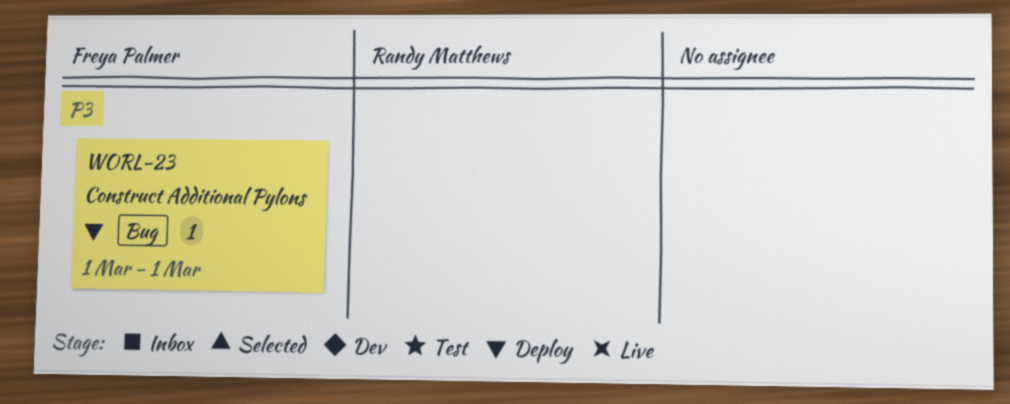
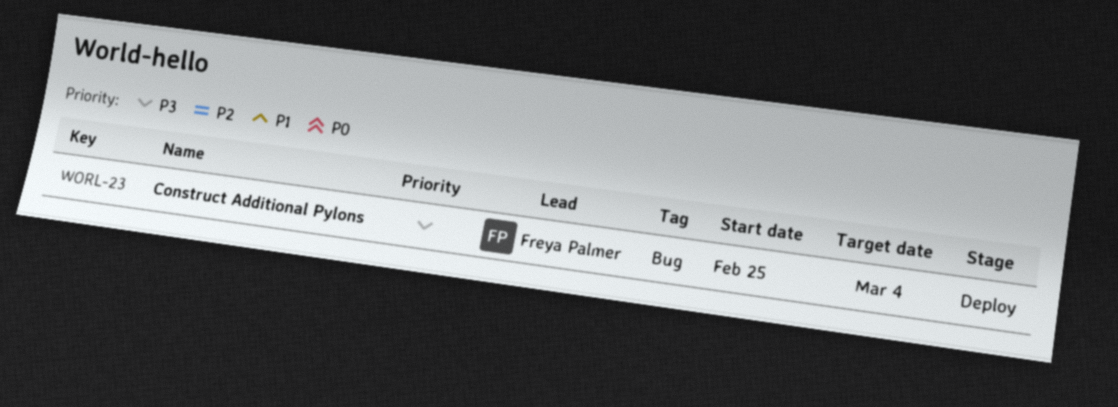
WORL-23, start: Mar 1 -> Feb 25
WORL-23, due: Mar 1 -> Mar 4

